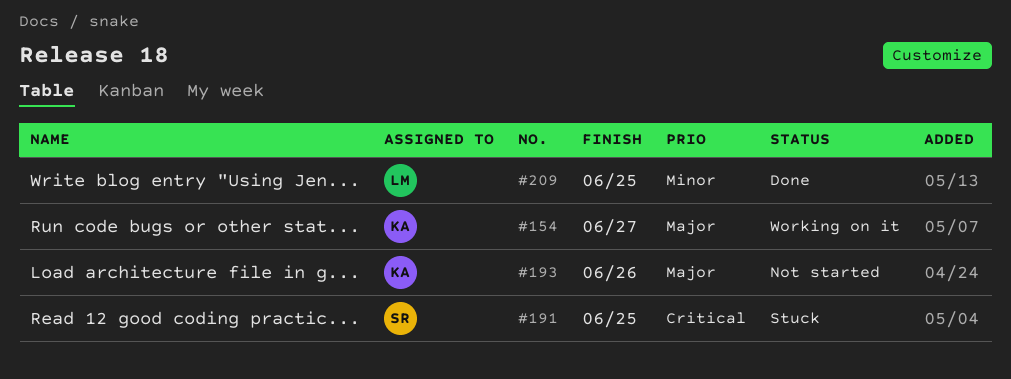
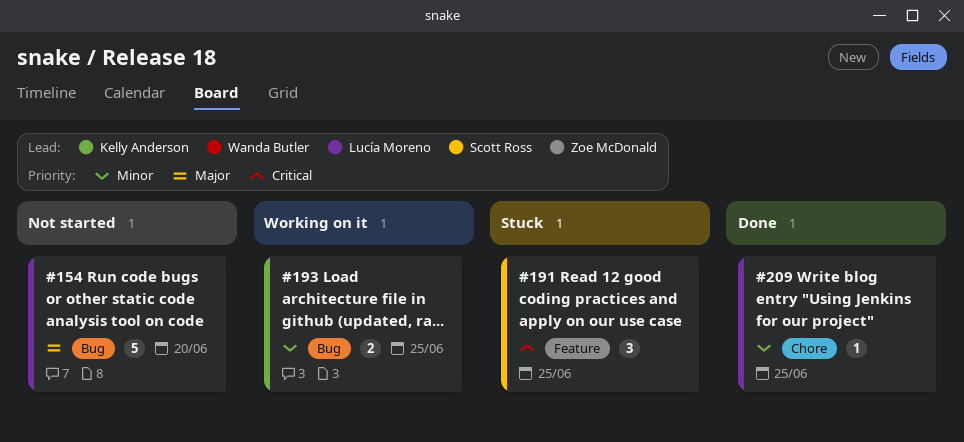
#154, status: Working on it -> Not started
#154, owner: Kelly Anderson -> Lucía Moreno
#154, due: Jun 27 -> Jun 20
#193, status: Not started -> Working on it
#193, priority: Major -> Minor
#193, due: Jun 26 -> Jun 25

